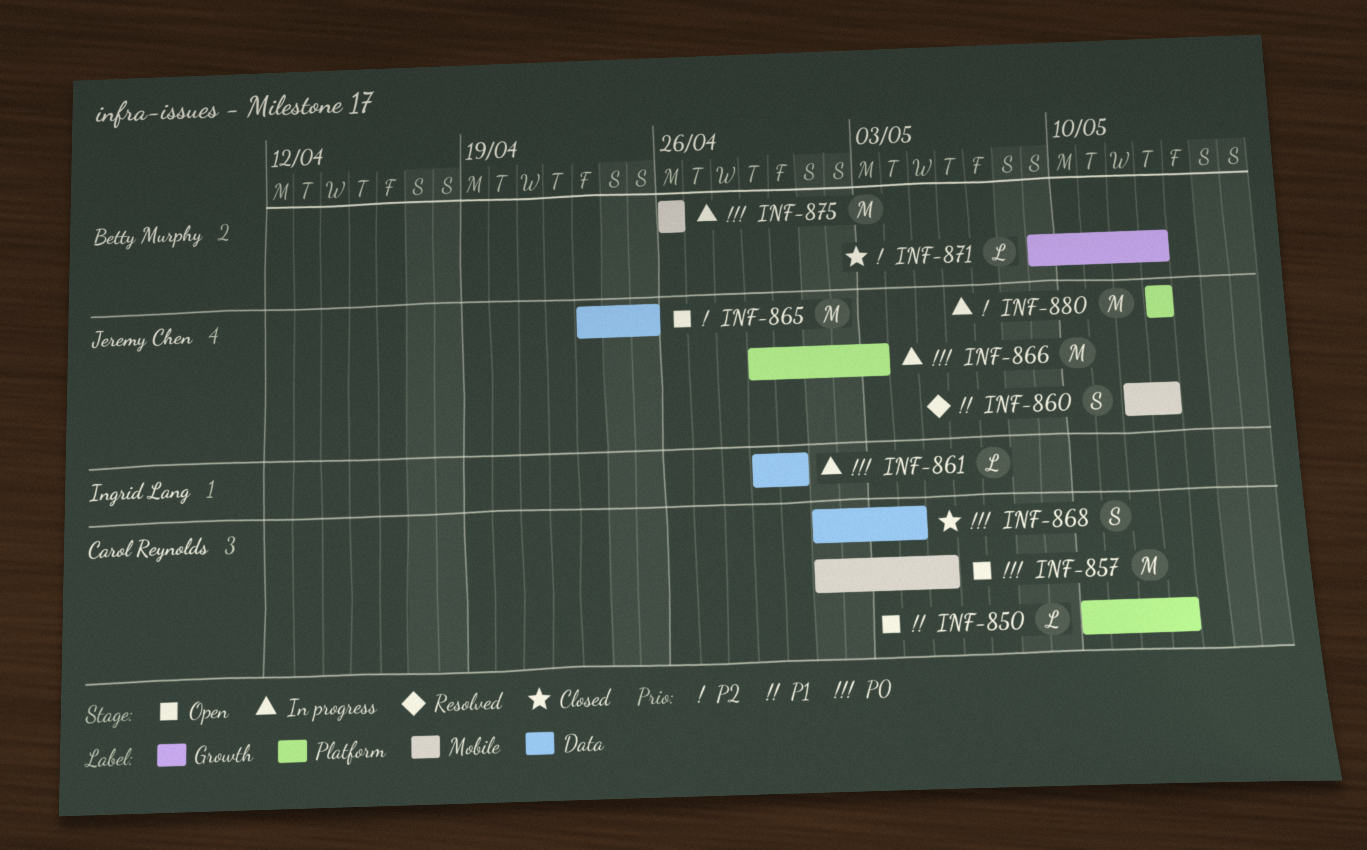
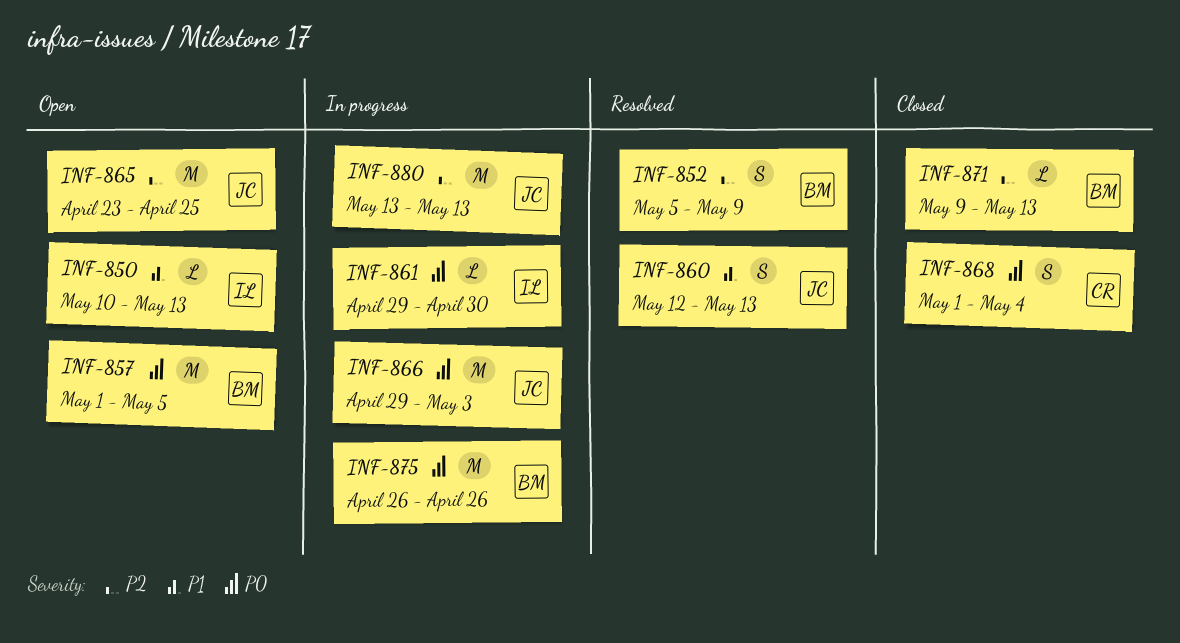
INF-850, owner: Carol Reynolds -> Ingrid Lang
INF-852: none -> present
INF-857, owner: Carol Reynolds -> Betty Murphy

